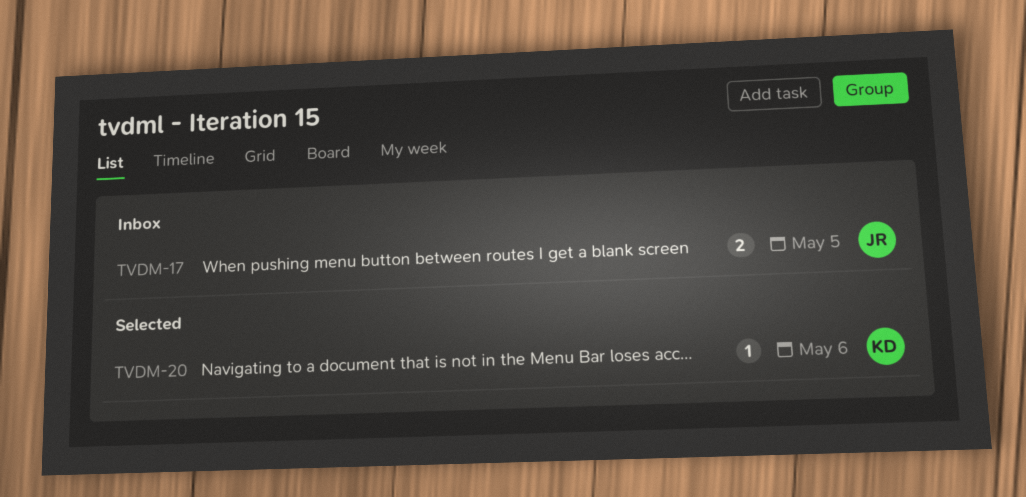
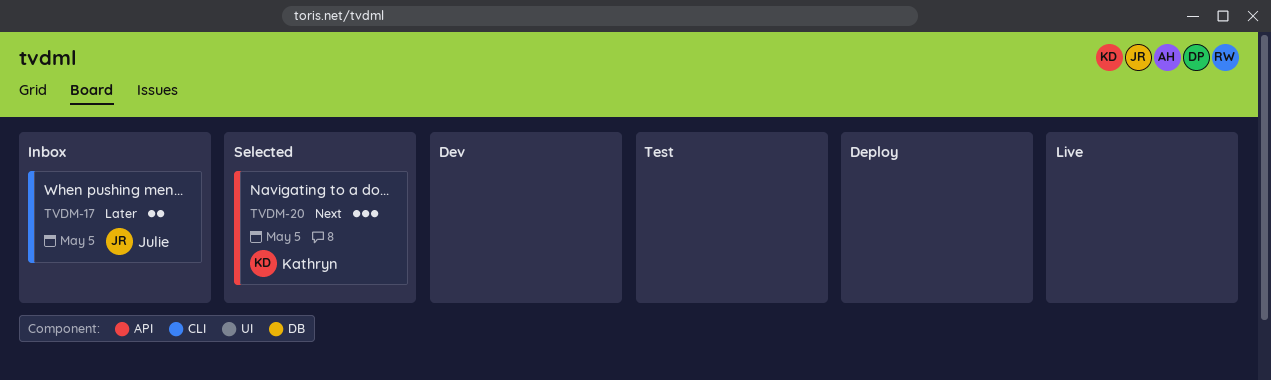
TVDM-20, estimate: 1 -> 3
TVDM-20, due: May 6 -> May 5

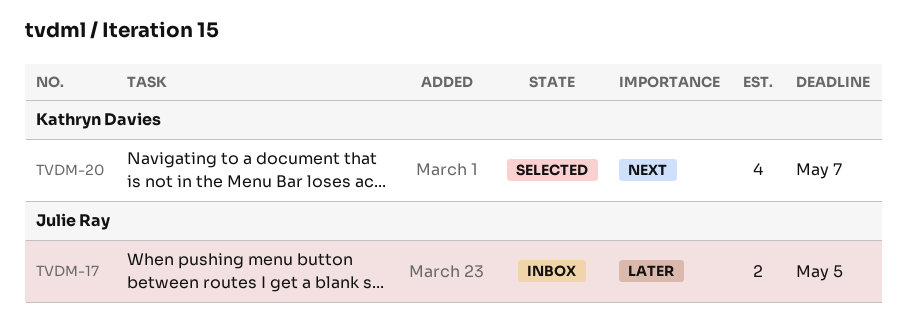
TVDM-20, estimate: 3 -> 4
TVDM-20, due: May 5 -> May 7

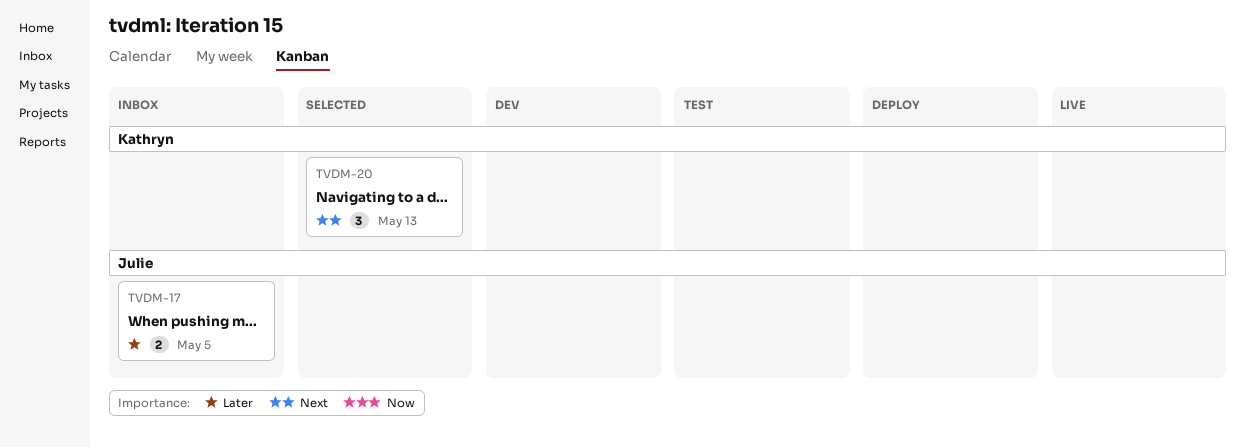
TVDM-20, estimate: 4 -> 3
TVDM-20, due: May 7 -> May 13

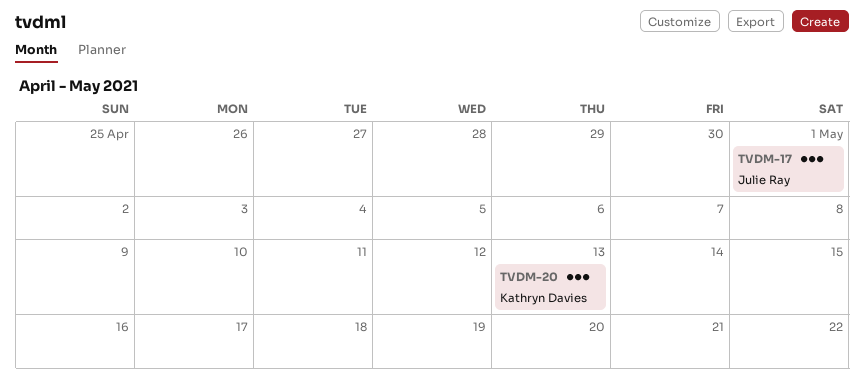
TVDM-17, estimate: 2 -> 3
TVDM-17, due: May 5 -> May 1

